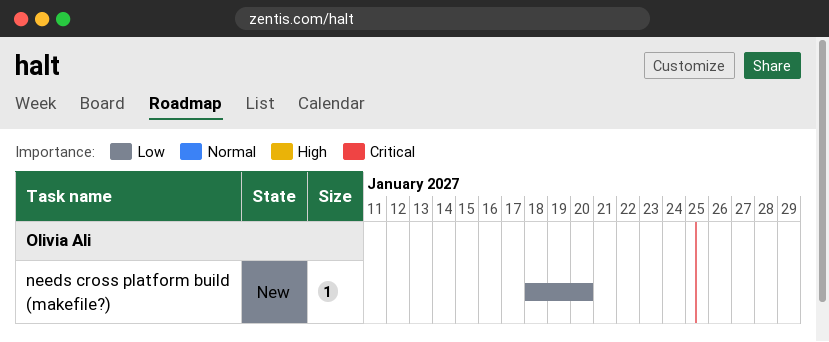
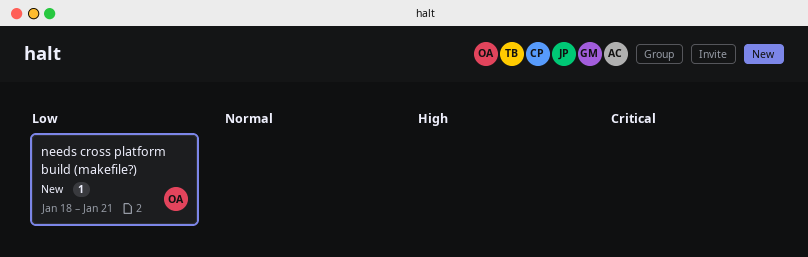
needs cross platform build (makefile?), due: Jan 20 -> Jan 21

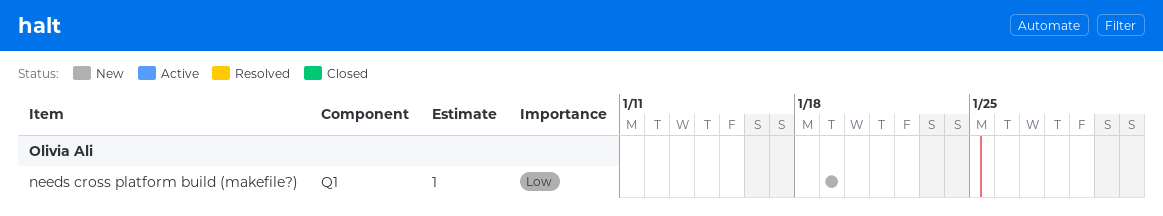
needs cross platform build (makefile?), start: Jan 18 -> Jan 19
needs cross platform build (makefile?), due: Jan 21 -> Jan 19

